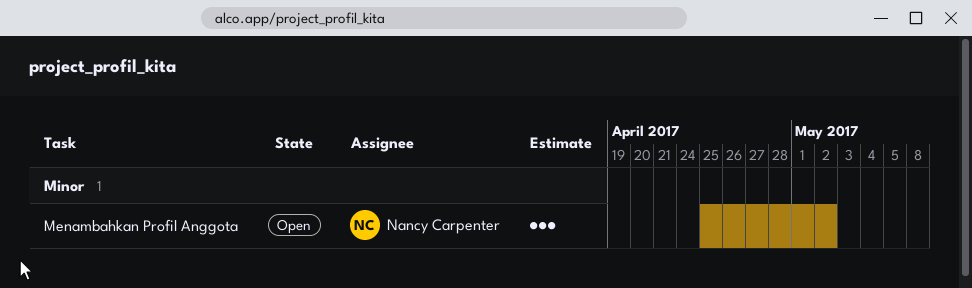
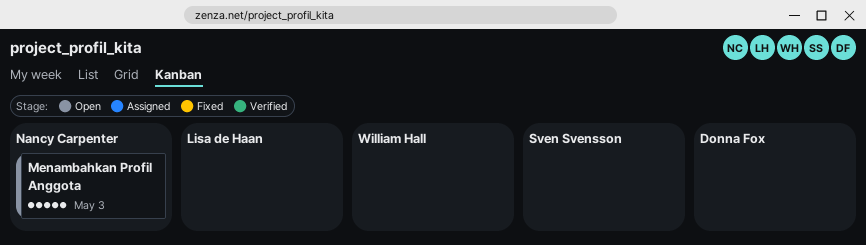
Menambahkan Profil Anggota, estimate: 3 -> 5
Menambahkan Profil Anggota, due: May 2 -> May 3

